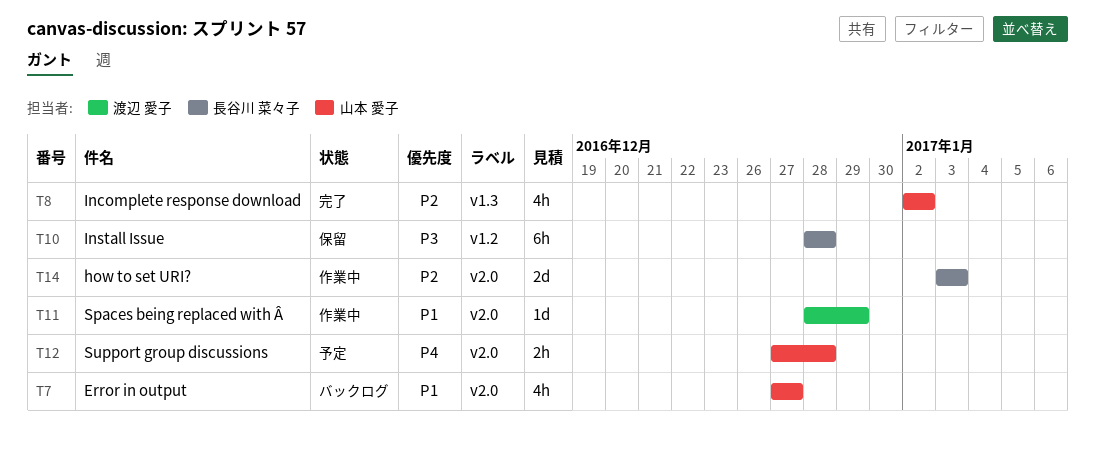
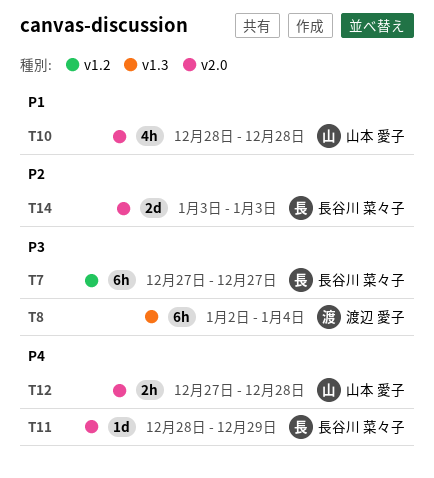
T7, owner: 山本 愛子 -> 長谷川 菜々子
T7, priority: P1 -> P3
T7, label: v2.0 -> v1.2
T7, estimate: 4h -> 6h
T8, owner: 山本 愛子 -> 渡辺 愛子
T8, priority: P2 -> P3
T8, estimate: 4h -> 6h
T8, due: Jan 2 -> Jan 4
T10, owner: 長谷川 菜々子 -> 山本 愛子
T10, priority: P3 -> P1
T10, label: v1.2 -> v2.0
T10, estimate: 6h -> 4h
T11, owner: 渡辺 愛子 -> 長谷川 菜々子
T11, priority: P1 -> P4

